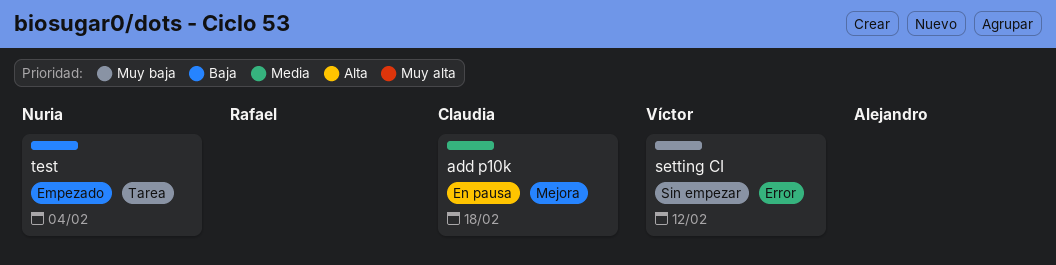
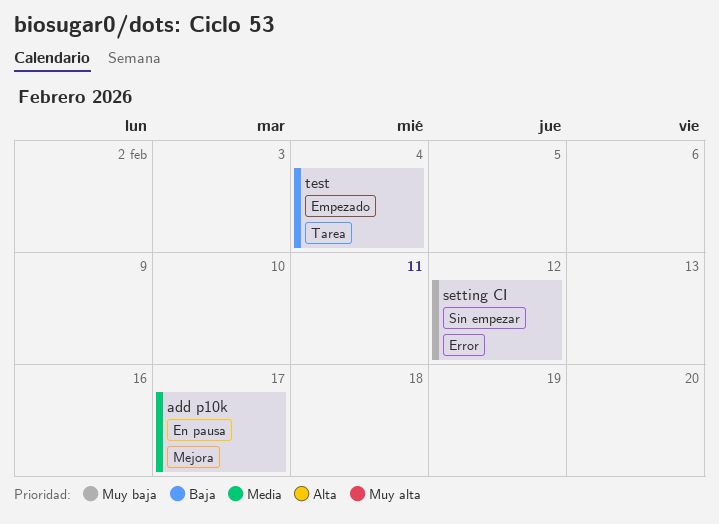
add p10k, due: Feb 18 -> Feb 17

